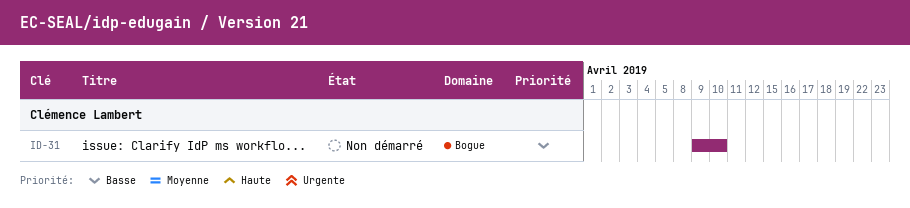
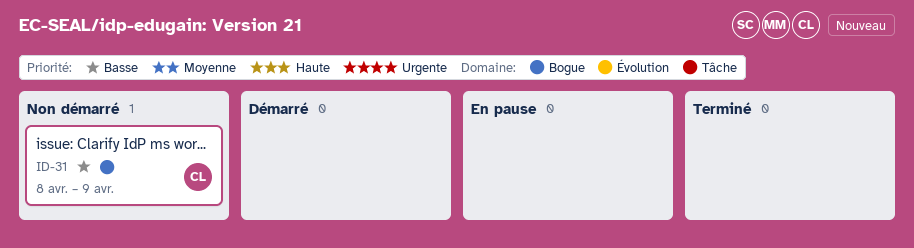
ID-31, start: Apr 9 -> Apr 8
ID-31, due: Apr 10 -> Apr 9

